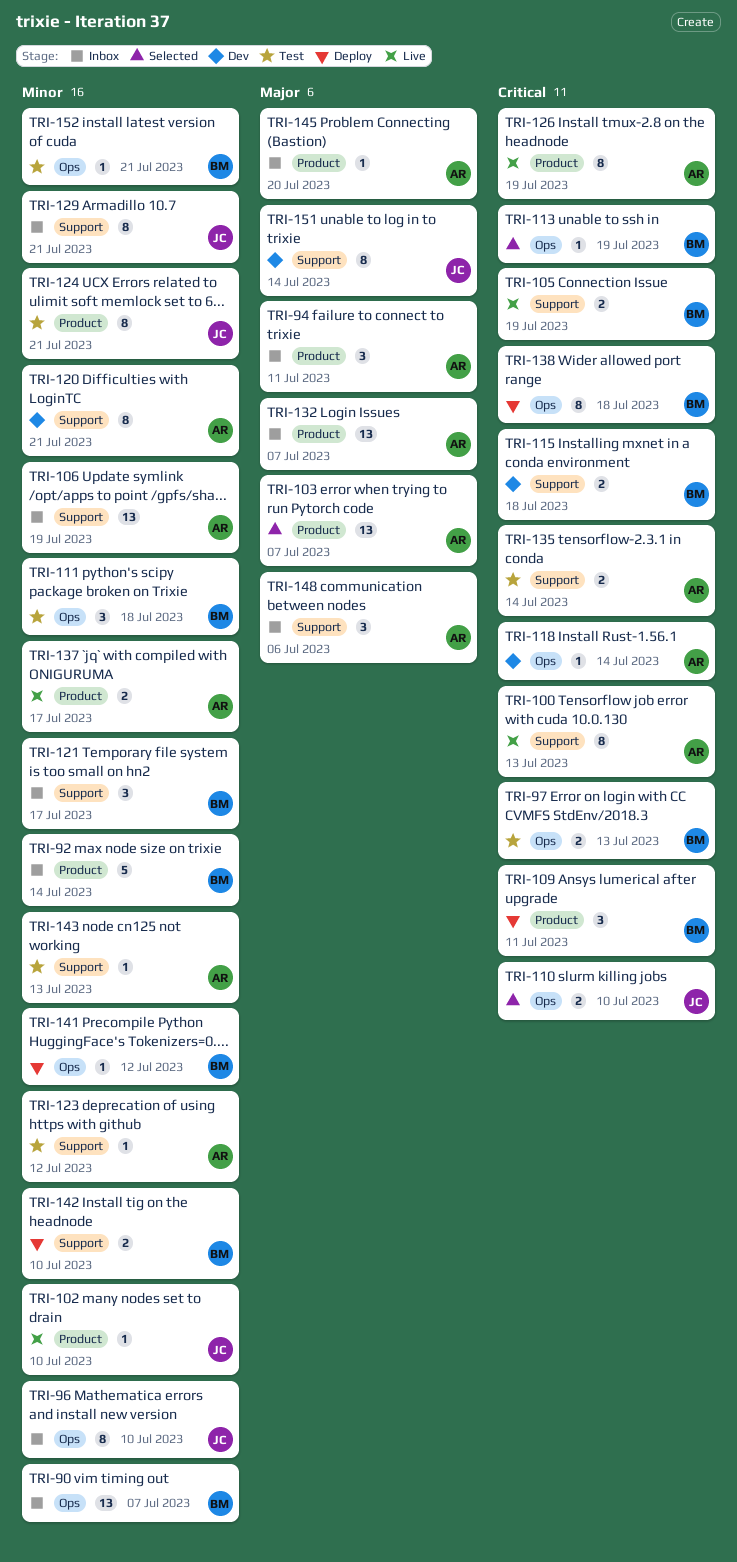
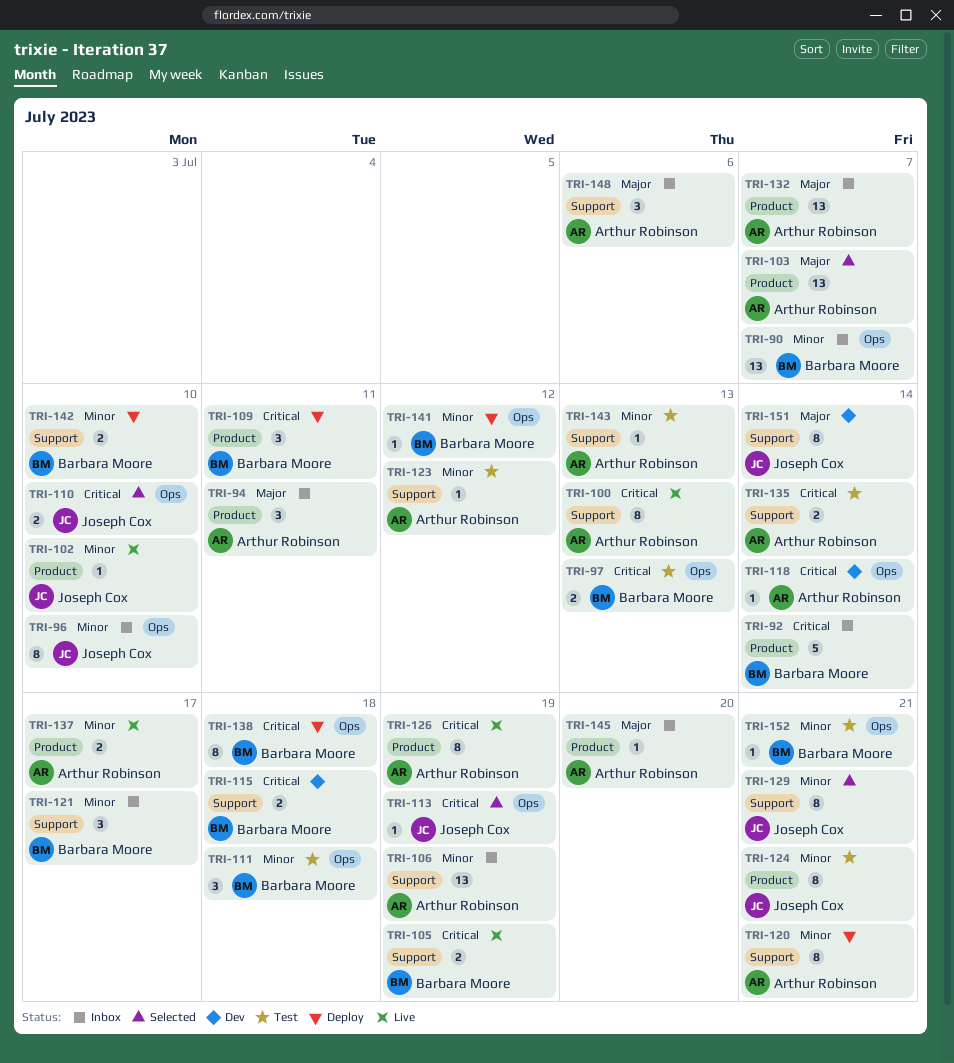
TRI-92, priority: Minor -> Critical
TRI-113, owner: Barbara Moore -> Joseph Cox
TRI-120, status: Dev -> Deploy
TRI-129, status: Inbox -> Selected

